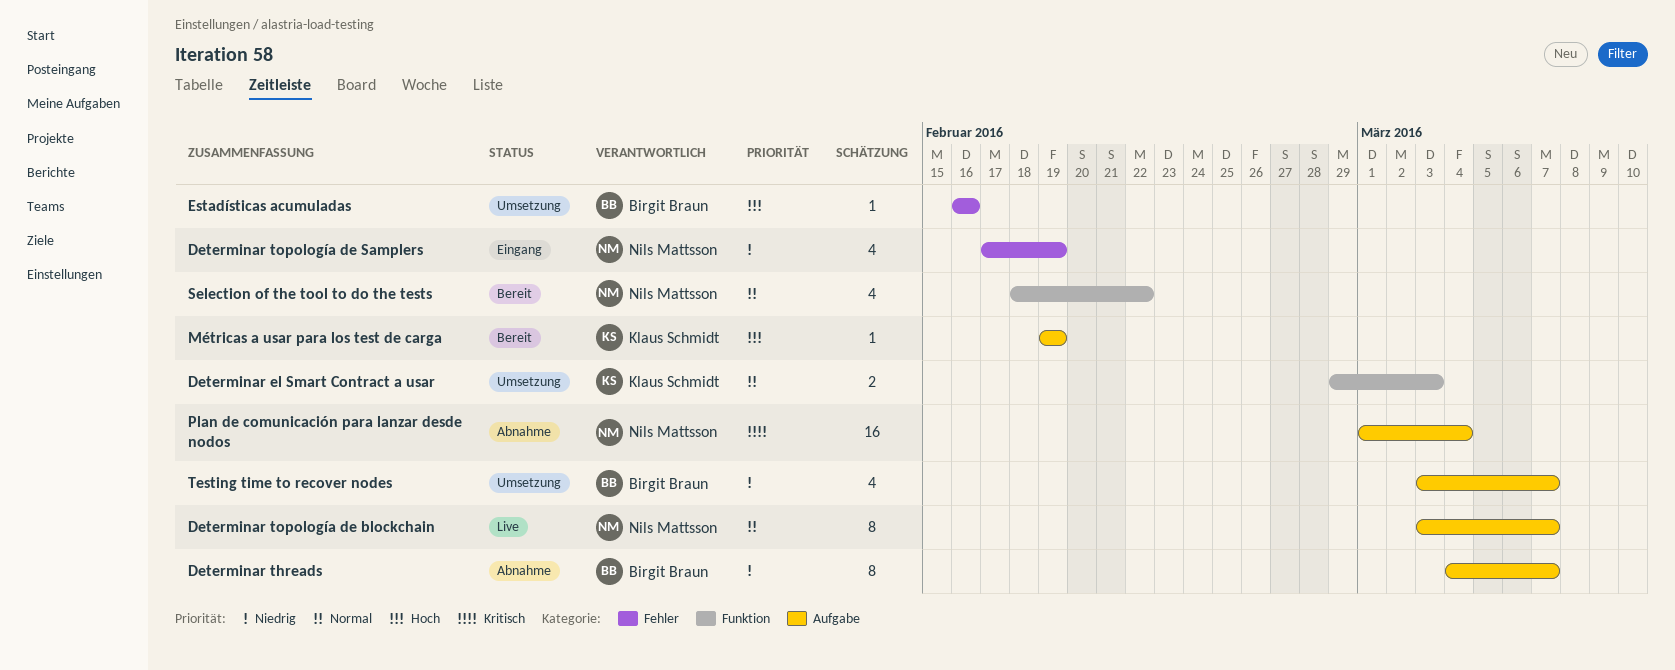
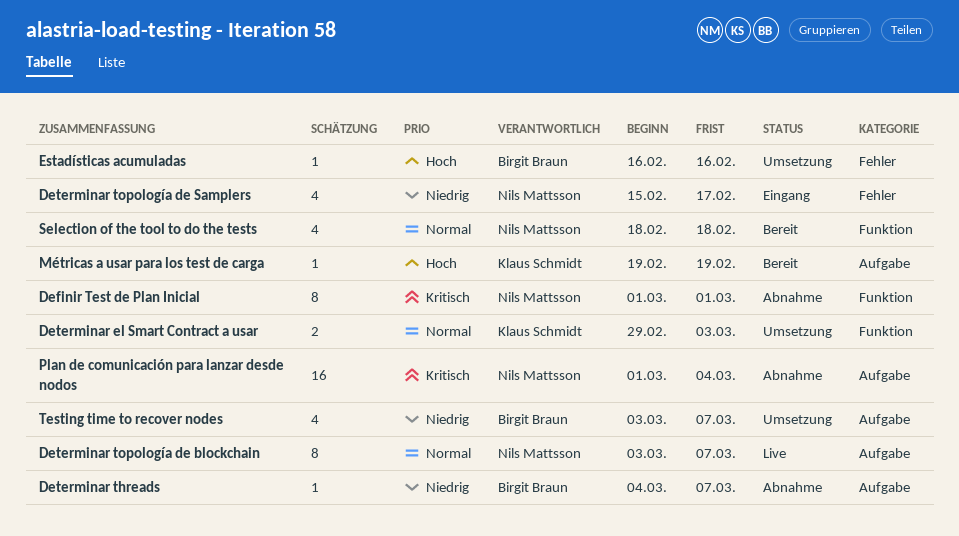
Definir Test de Plan Inicial: none -> present
Determinar threads, estimate: 8 -> 1
Determinar topología de Samplers, start: Feb 17 -> Feb 15
Determinar topología de Samplers, due: Feb 19 -> Feb 17
Selection of the tool to do the tests, due: Feb 22 -> Feb 18

